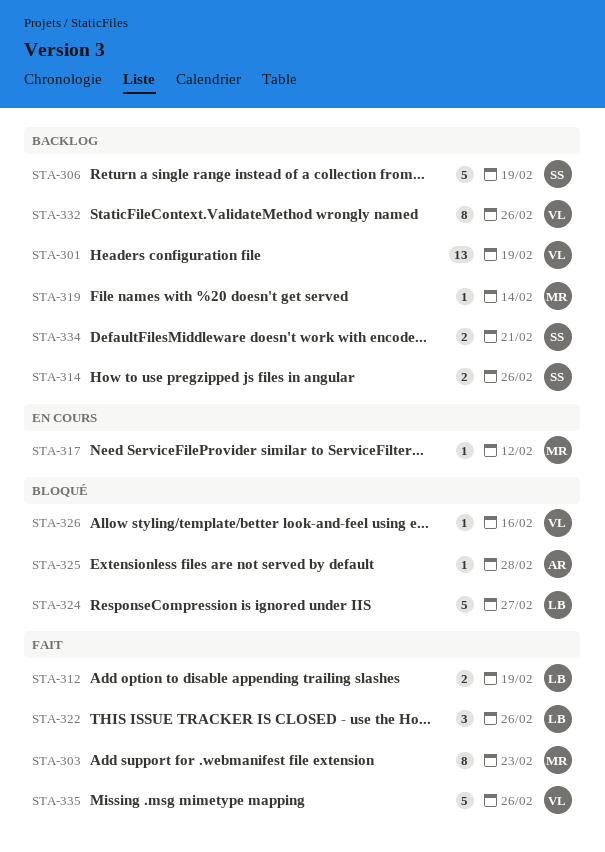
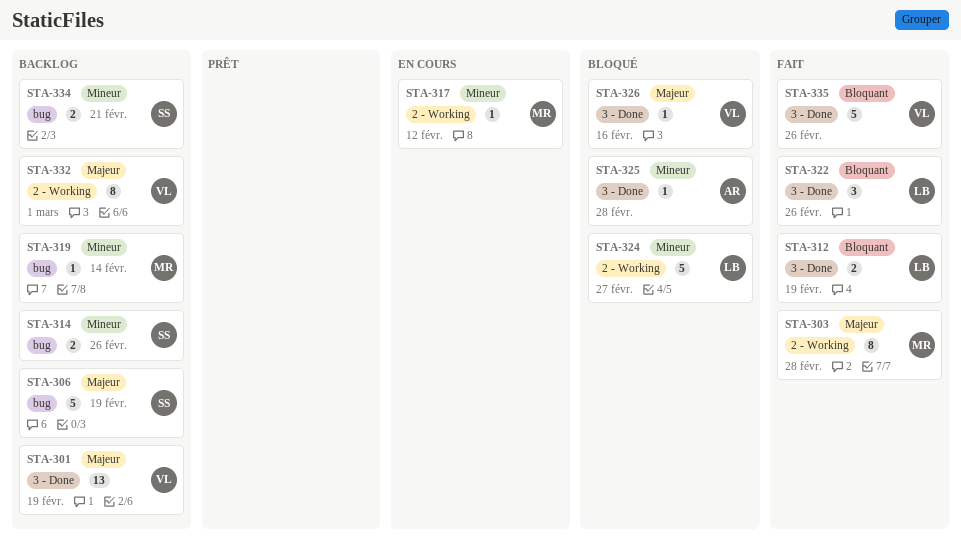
STA-303, due: Feb 23 -> Feb 28
STA-332, due: Feb 26 -> Mar 1

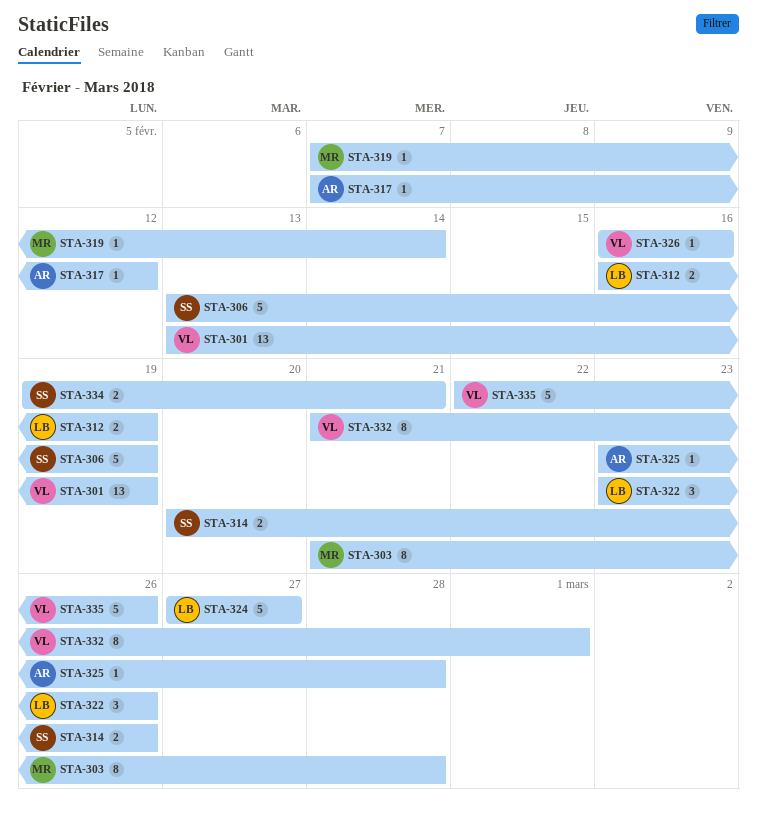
STA-317, owner: MR -> AR

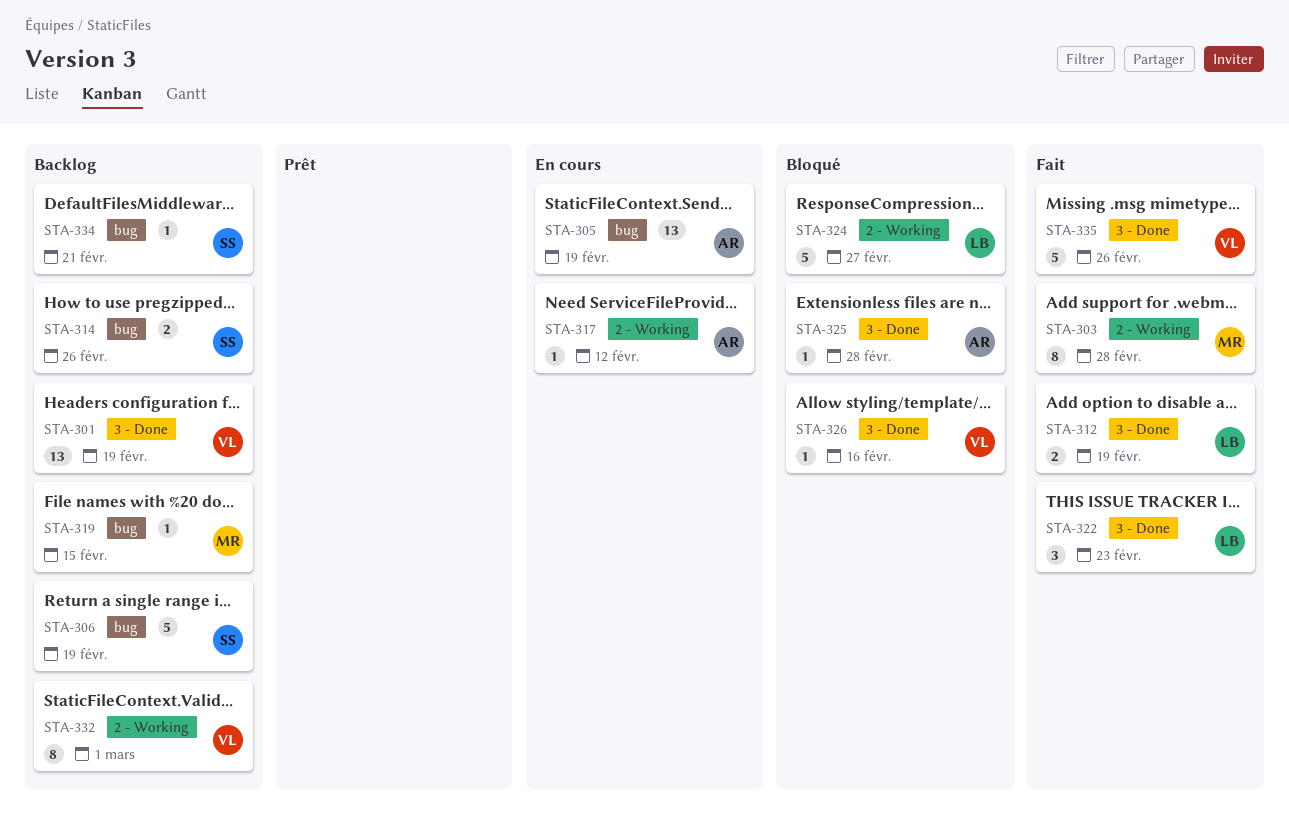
STA-305: none -> present
STA-319, due: Feb 14 -> Feb 15
STA-322, due: Feb 26 -> Feb 23
STA-334, estimate: 2 -> 1

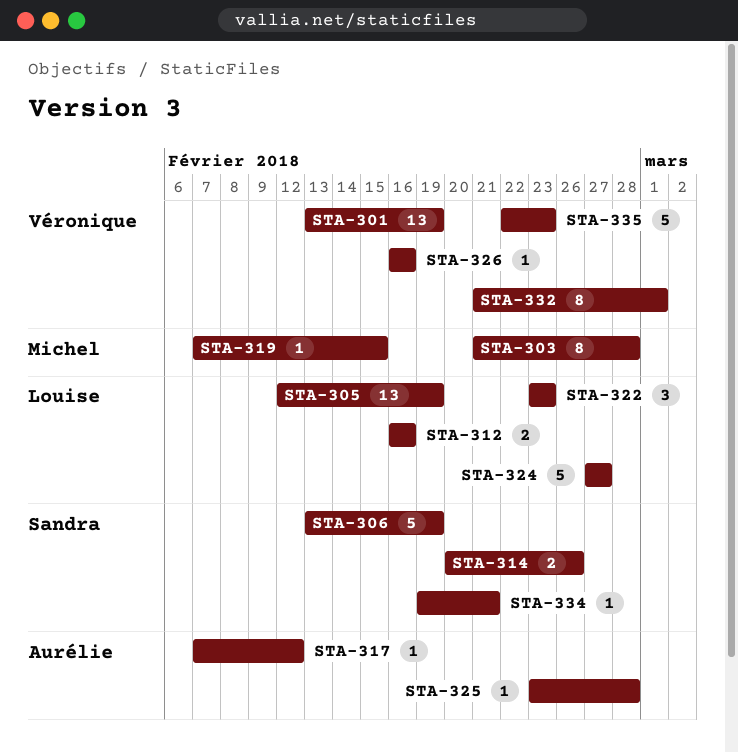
STA-305, owner: Aurélie -> Louise
STA-312, due: Feb 19 -> Feb 16
STA-335, due: Feb 26 -> Feb 23

